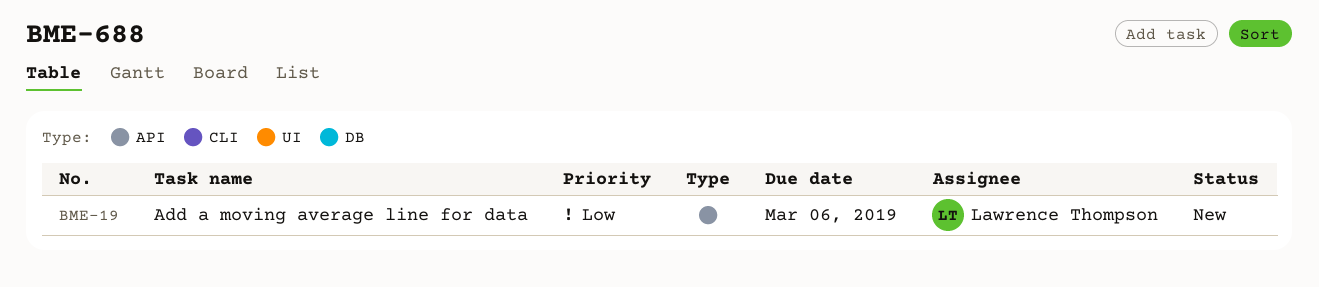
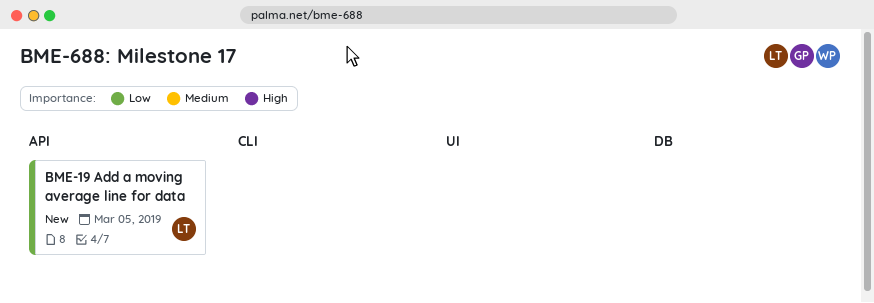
BME-19, due: Mar 6 -> Mar 5

